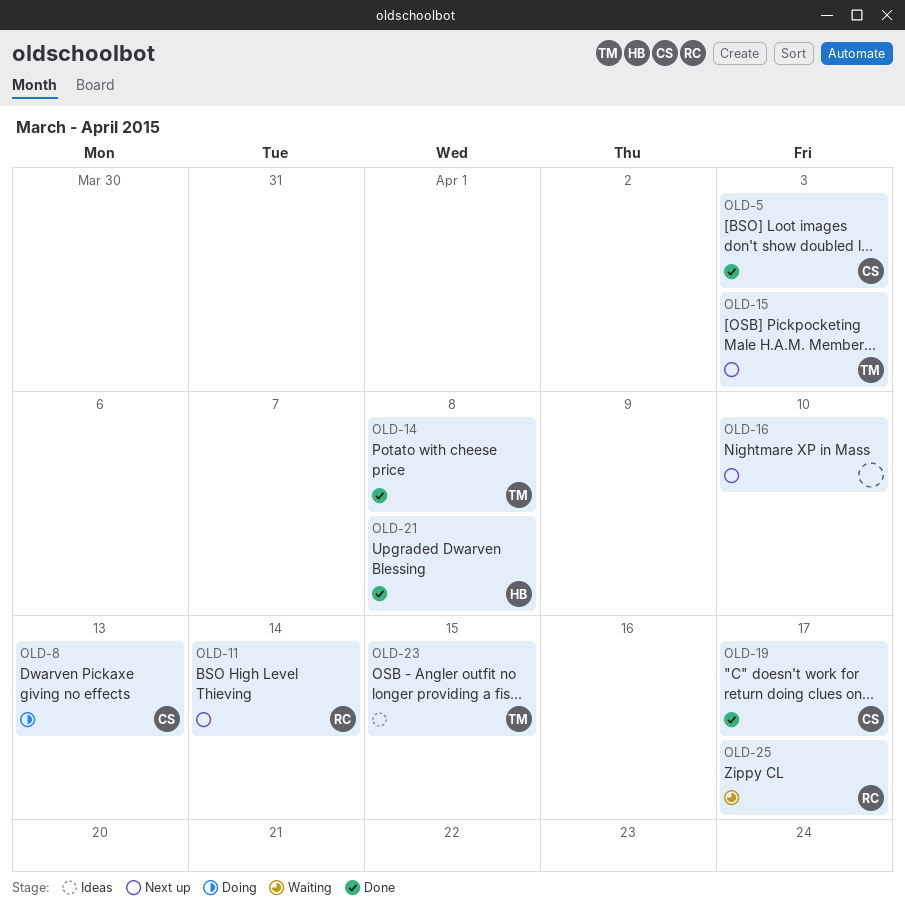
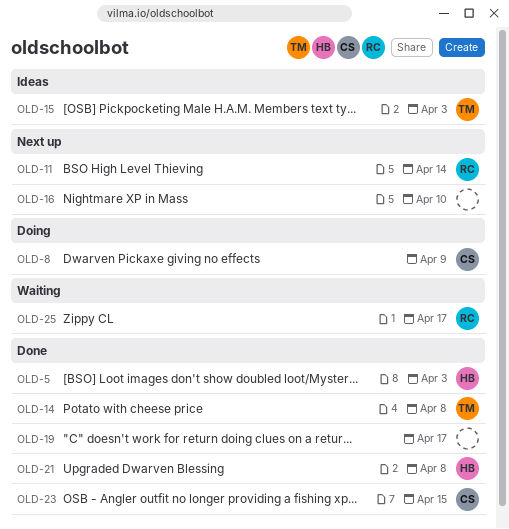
OLD-5, owner: CS -> HB
OLD-8, due: Apr 13 -> Apr 9
OLD-15, status: Next up -> Ideas
OLD-19, owner: CS -> none
OLD-23, status: Ideas -> Done
OLD-23, owner: TM -> CS

